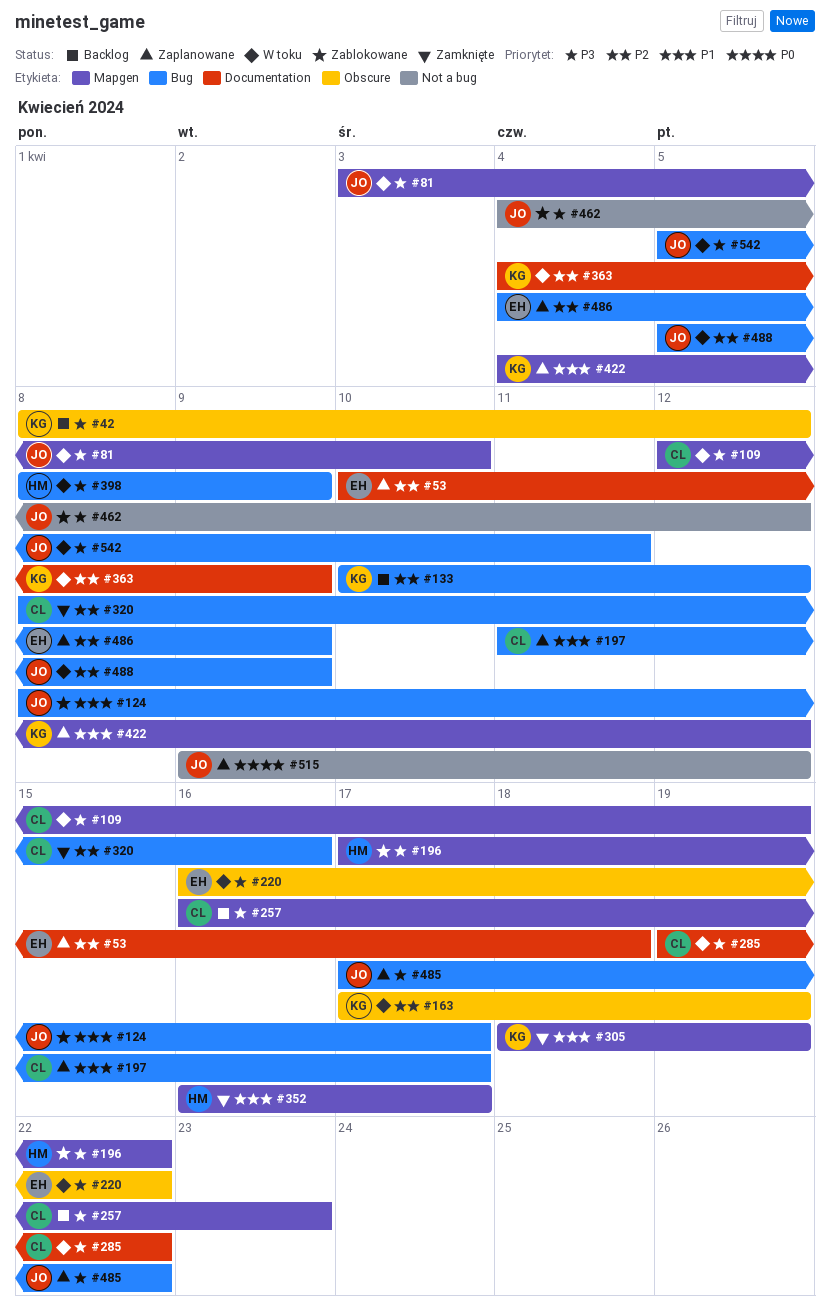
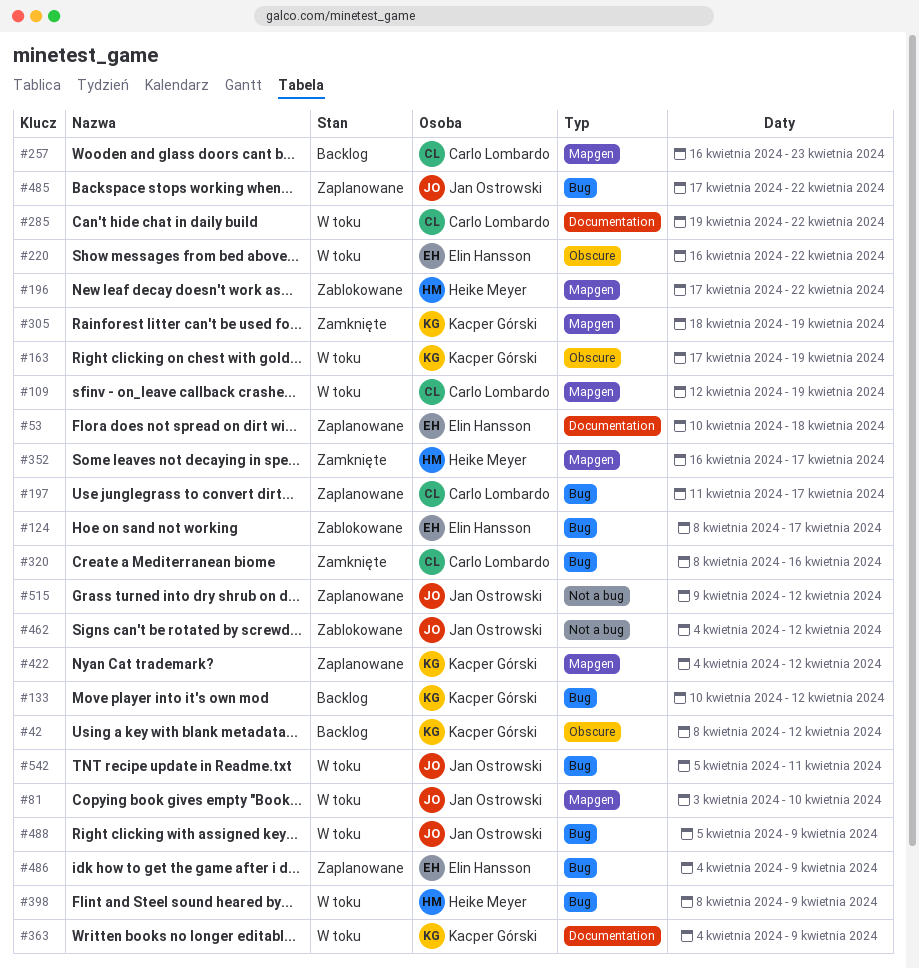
#124, owner: Jan Ostrowski -> Elin Hansson

